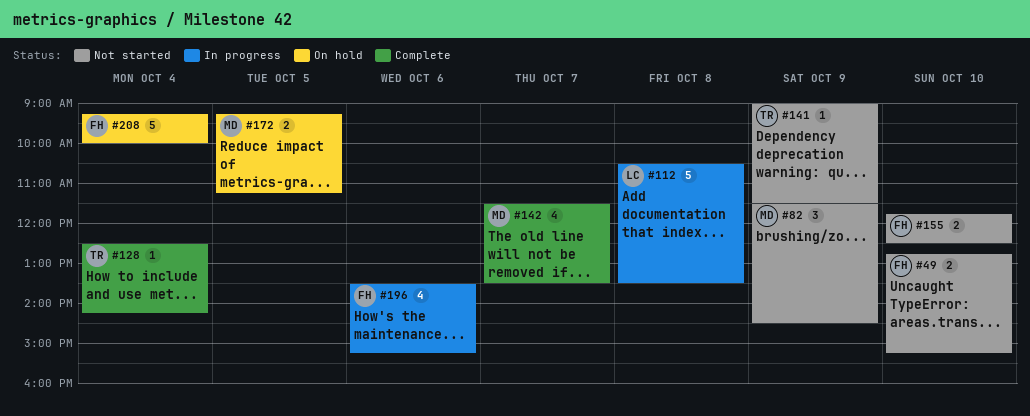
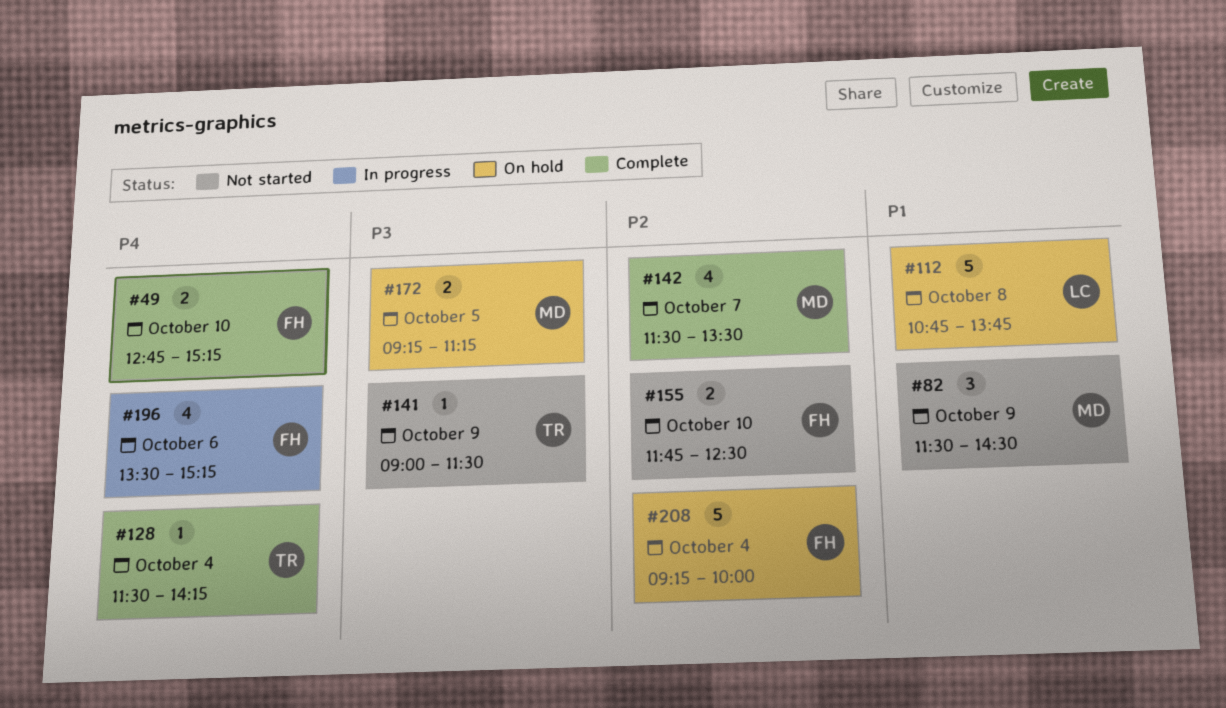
#49, status: Not started -> Complete
#112, status: In progress -> On hold
#112, begins: 10:30 -> 10:45
#112, ends: 13:30 -> 13:45
#128, begins: 12:30 -> 11:30

